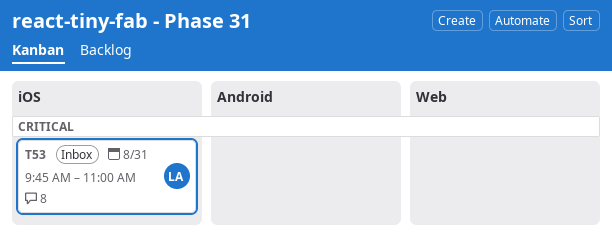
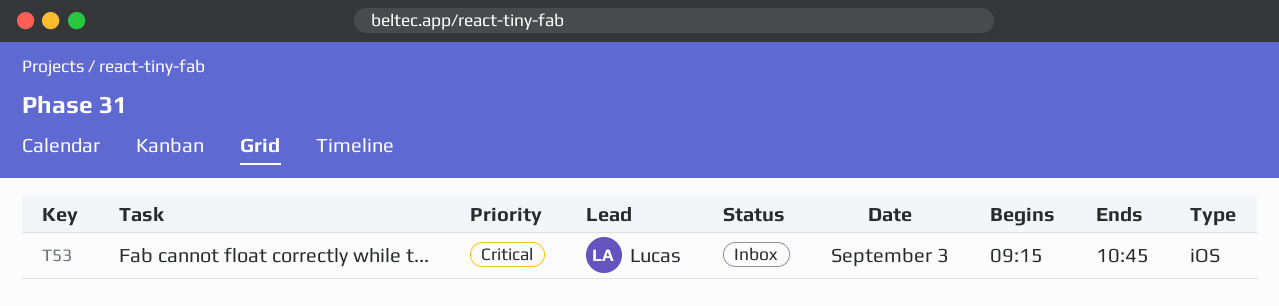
T53, day: Aug 31 -> Sep 3
T53, begins: 09:45 -> 09:15
T53, ends: 11:00 -> 10:45

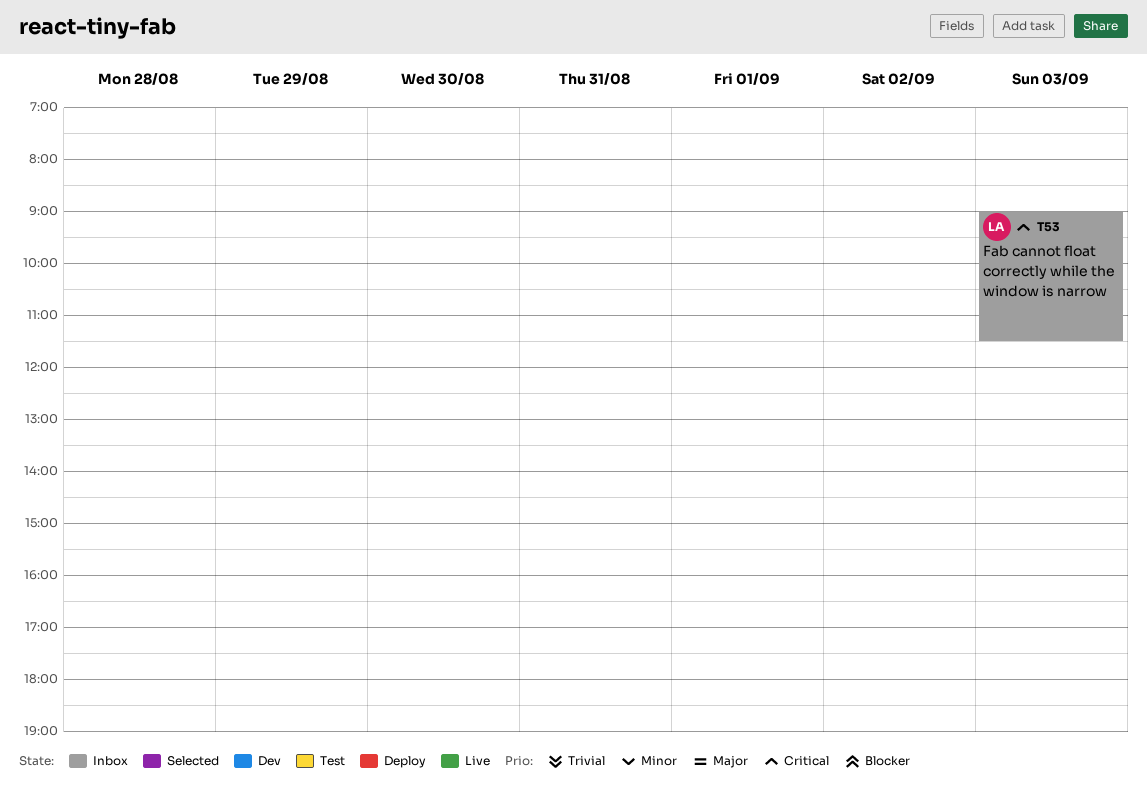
T53, begins: 09:15 -> 09:00
T53, ends: 10:45 -> 11:30

